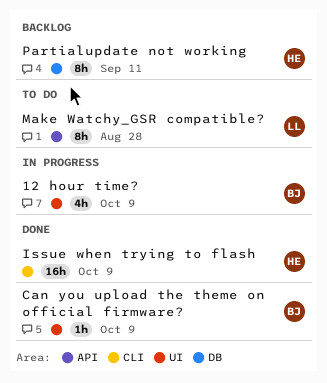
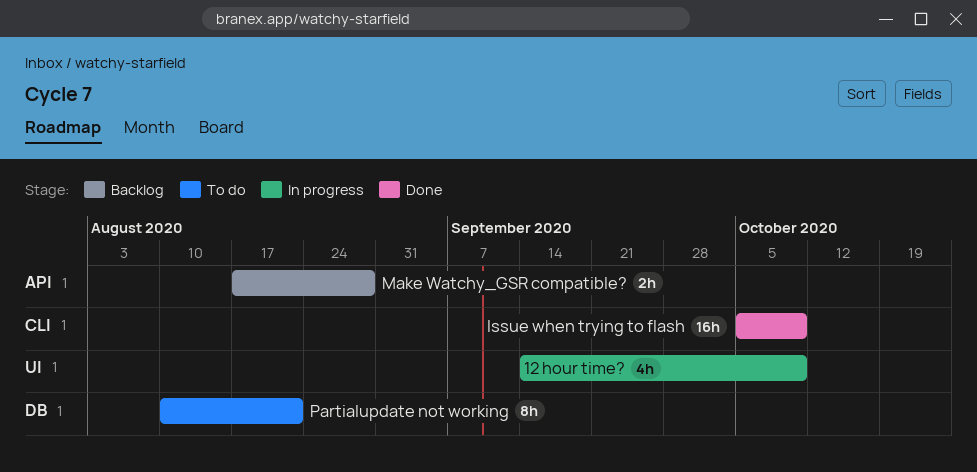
Can you upload the theme on official firmware?: present -> none
Make Watchy_GSR compatible?, status: To do -> Backlog
Make Watchy_GSR compatible?, estimate: 8h -> 2h
Partialupdate not working, status: Backlog -> To do
Partialupdate not working, due: Sep 11 -> Aug 21

